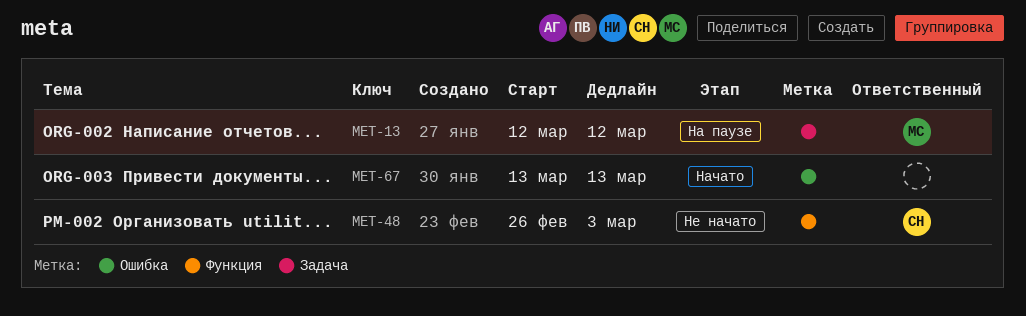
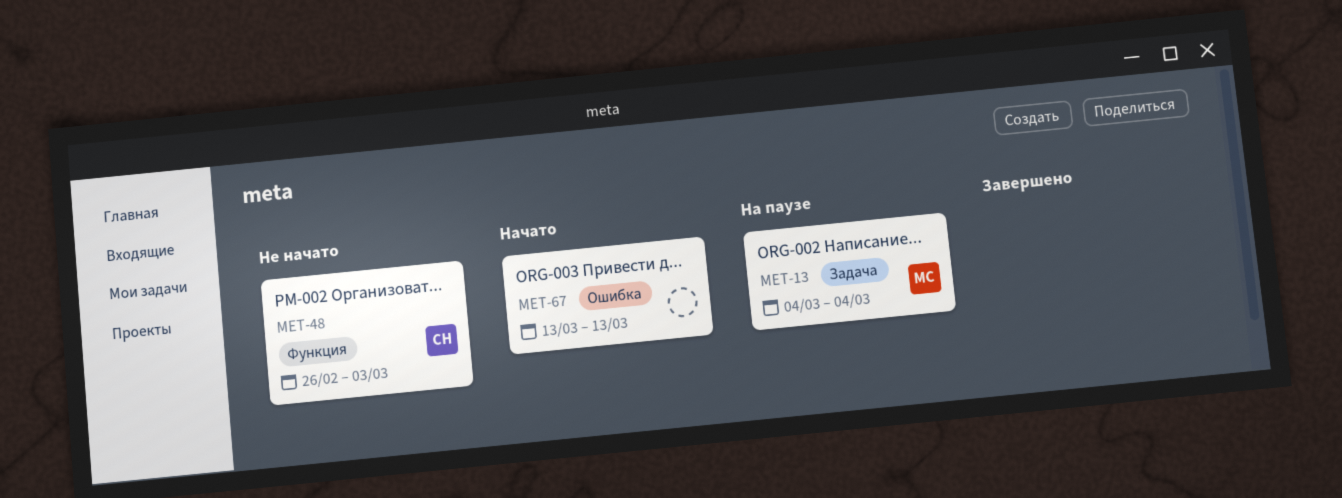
MET-13, start: Mar 12 -> Mar 4
MET-13, due: Mar 12 -> Mar 4

